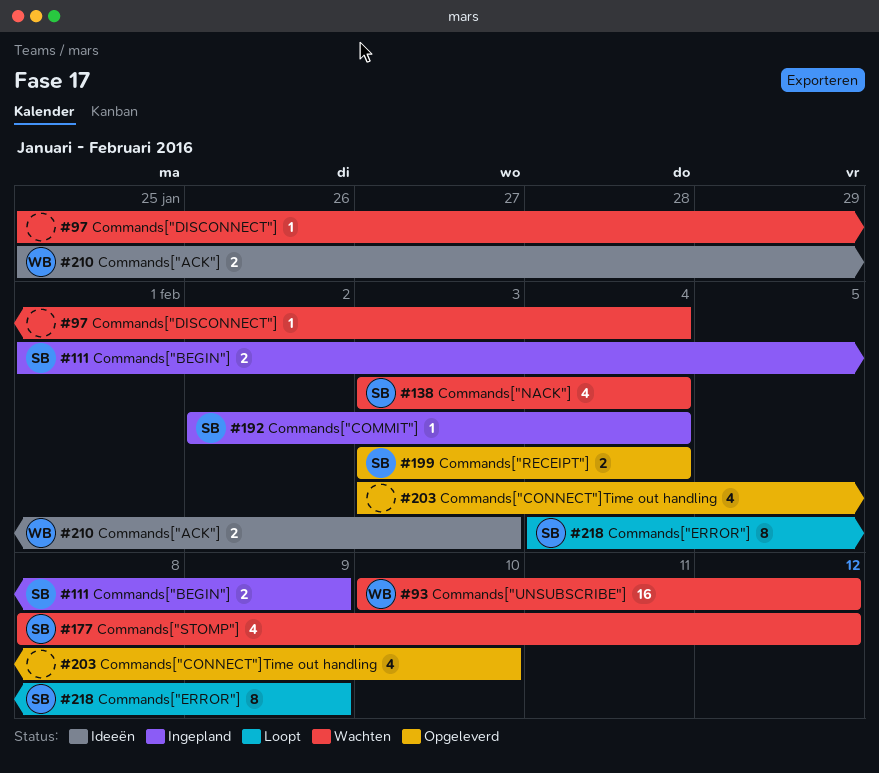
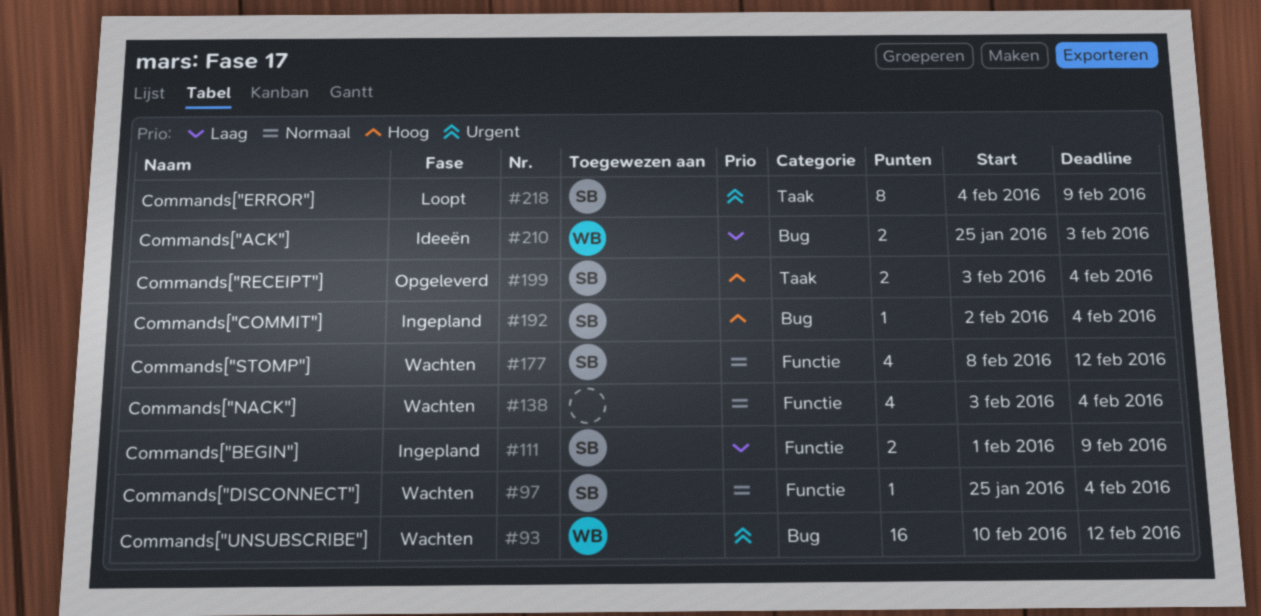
#97, owner: none -> SB
#138, owner: SB -> none
#203: present -> none

